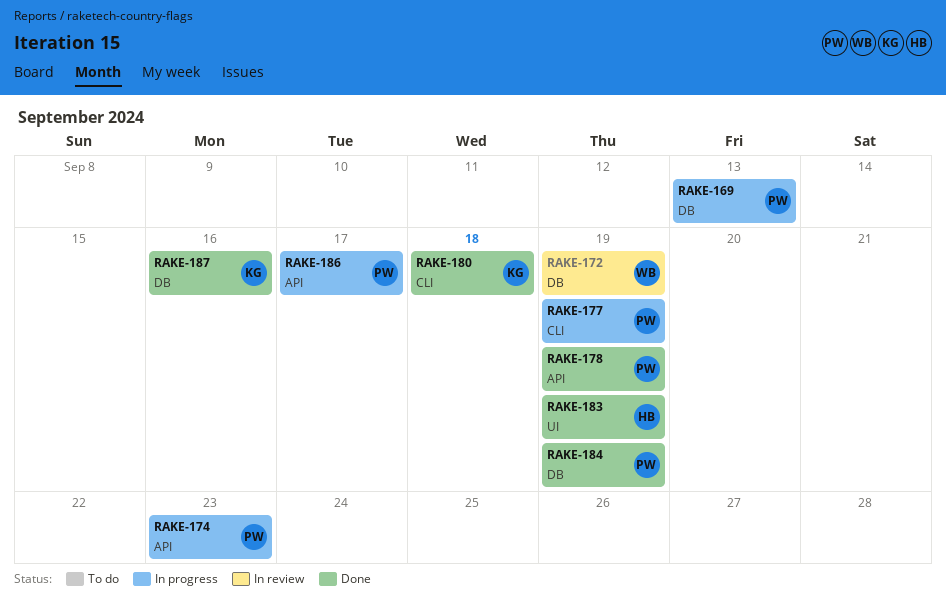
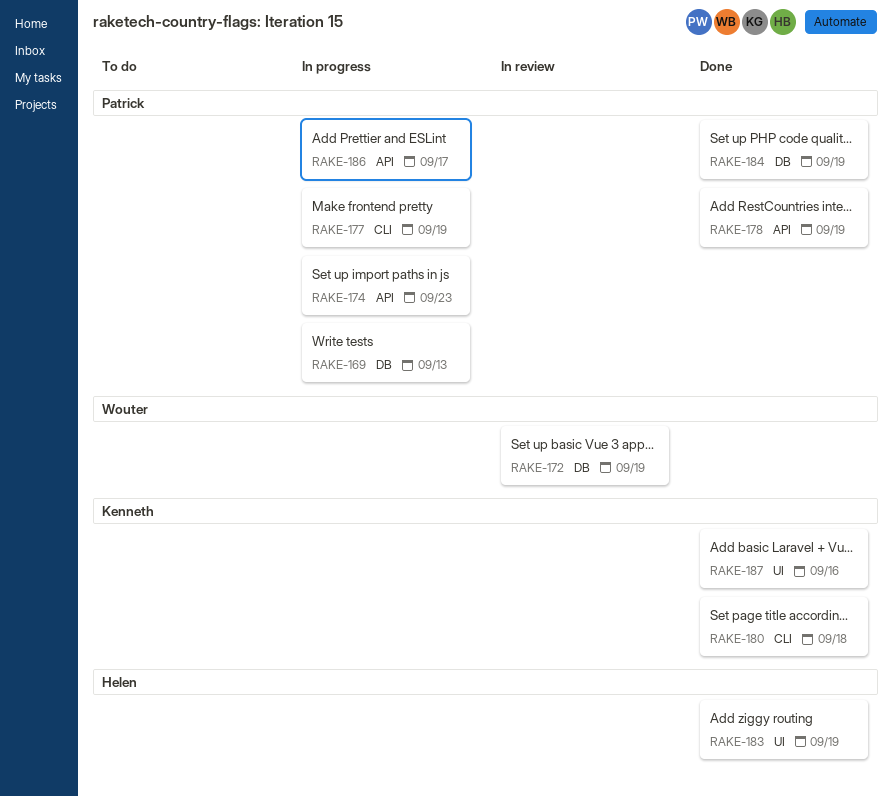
RAKE-187, label: DB -> UI

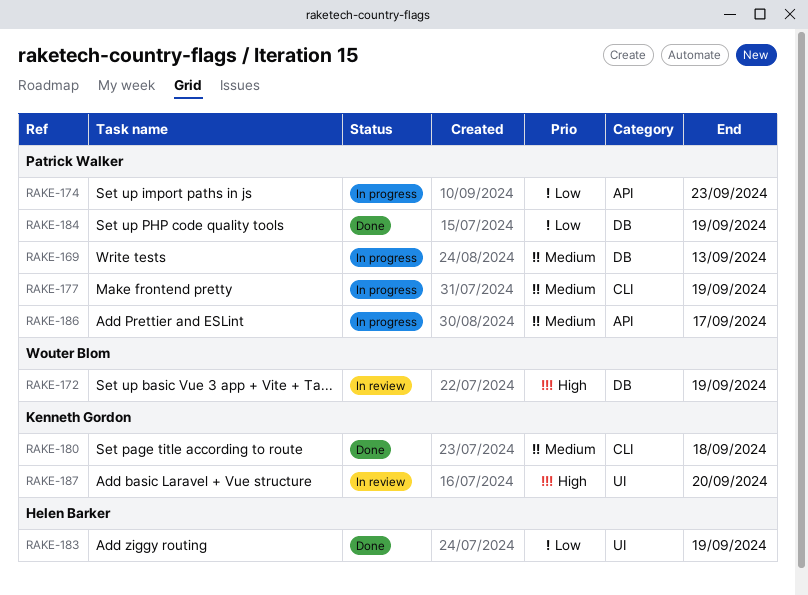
RAKE-178: present -> none
RAKE-187, status: Done -> In review
RAKE-187, due: Sep 16 -> Sep 20

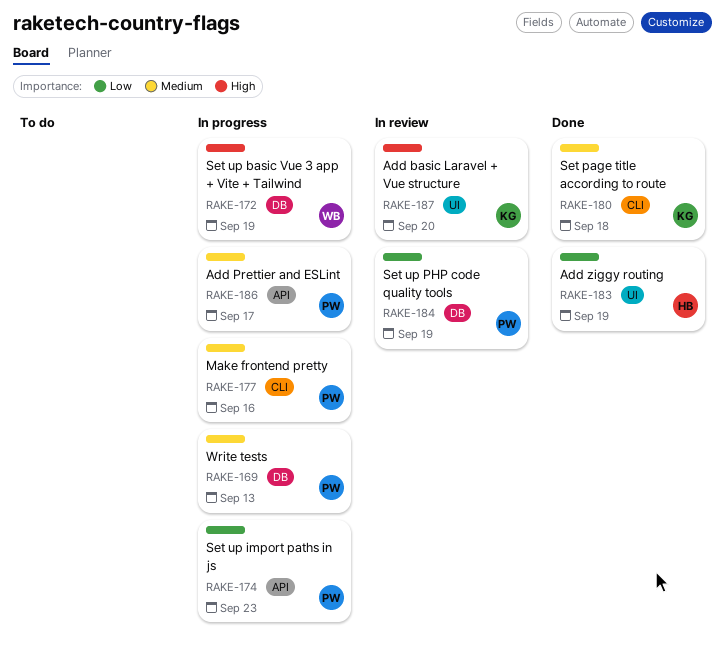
RAKE-172, status: In review -> In progress
RAKE-177, due: Sep 19 -> Sep 16
RAKE-184, status: Done -> In review

